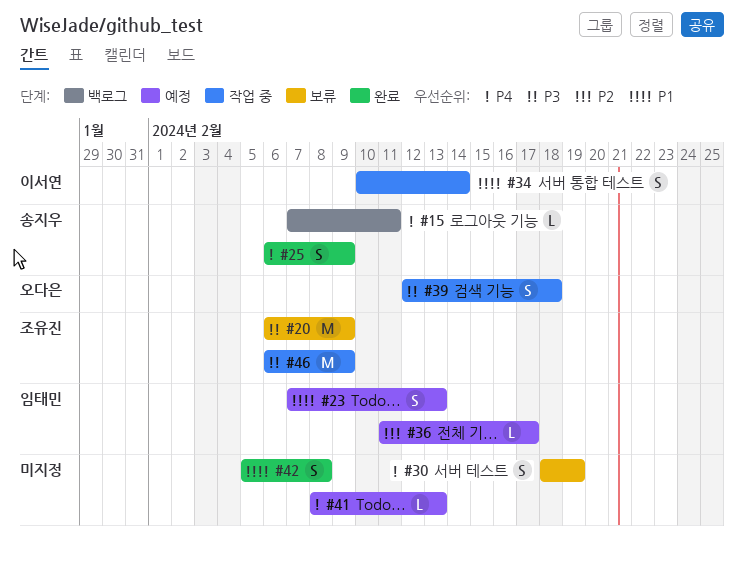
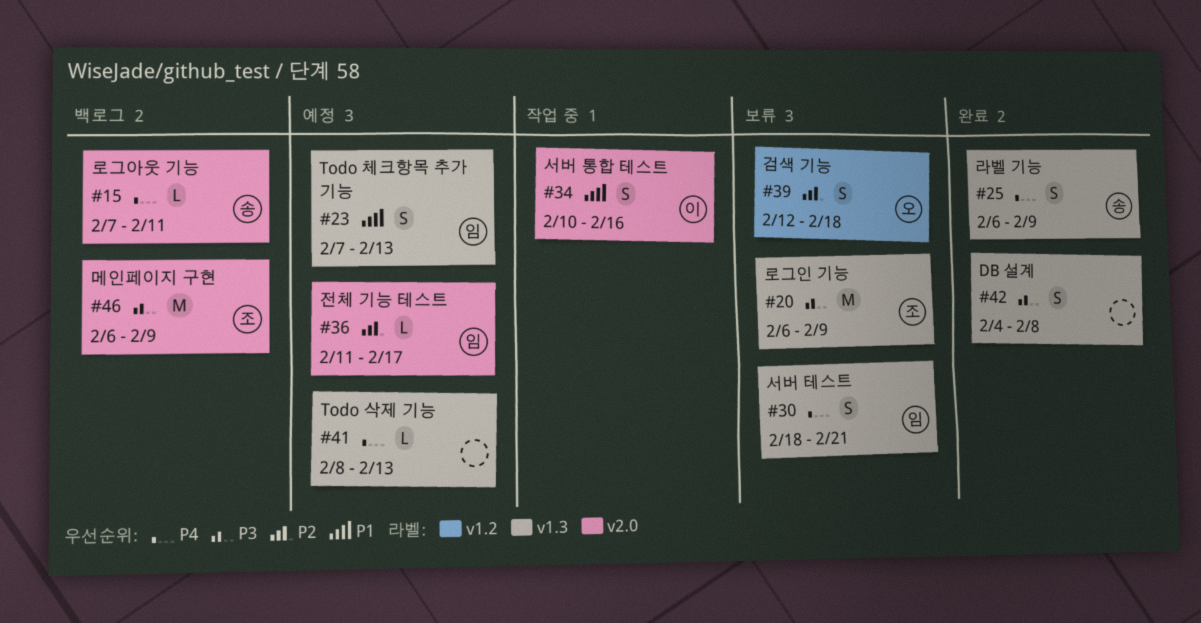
#30, owner: none -> 임태민
#30, due: Feb 19 -> Feb 21
#34, due: Feb 14 -> Feb 16
#39, status: 작업 중 -> 보류
#39, priority: P3 -> P2
#42, priority: P1 -> P3
#42, start: Feb 5 -> Feb 4
#46, status: 작업 중 -> 백로그

